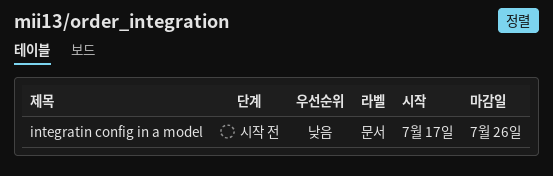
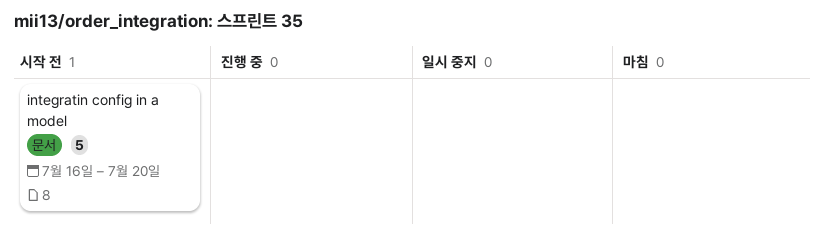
integratin config in a model, start: Jul 17 -> Jul 16
integratin config in a model, due: Jul 26 -> Jul 20

